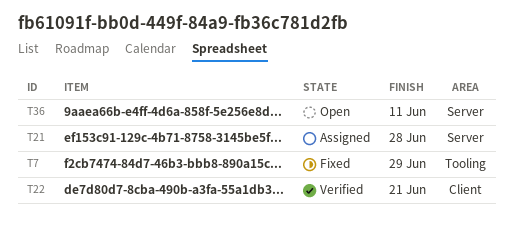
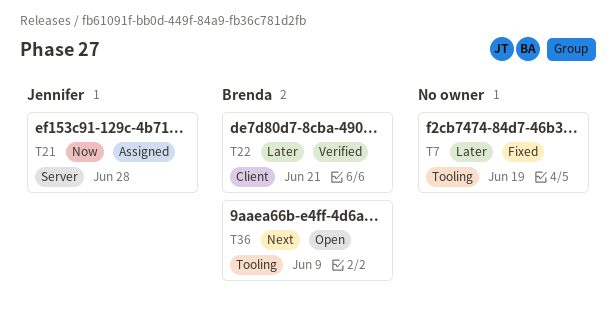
T7, due: Jun 29 -> Jun 19
T36, label: Server -> Tooling
T36, due: Jun 11 -> Jun 9

